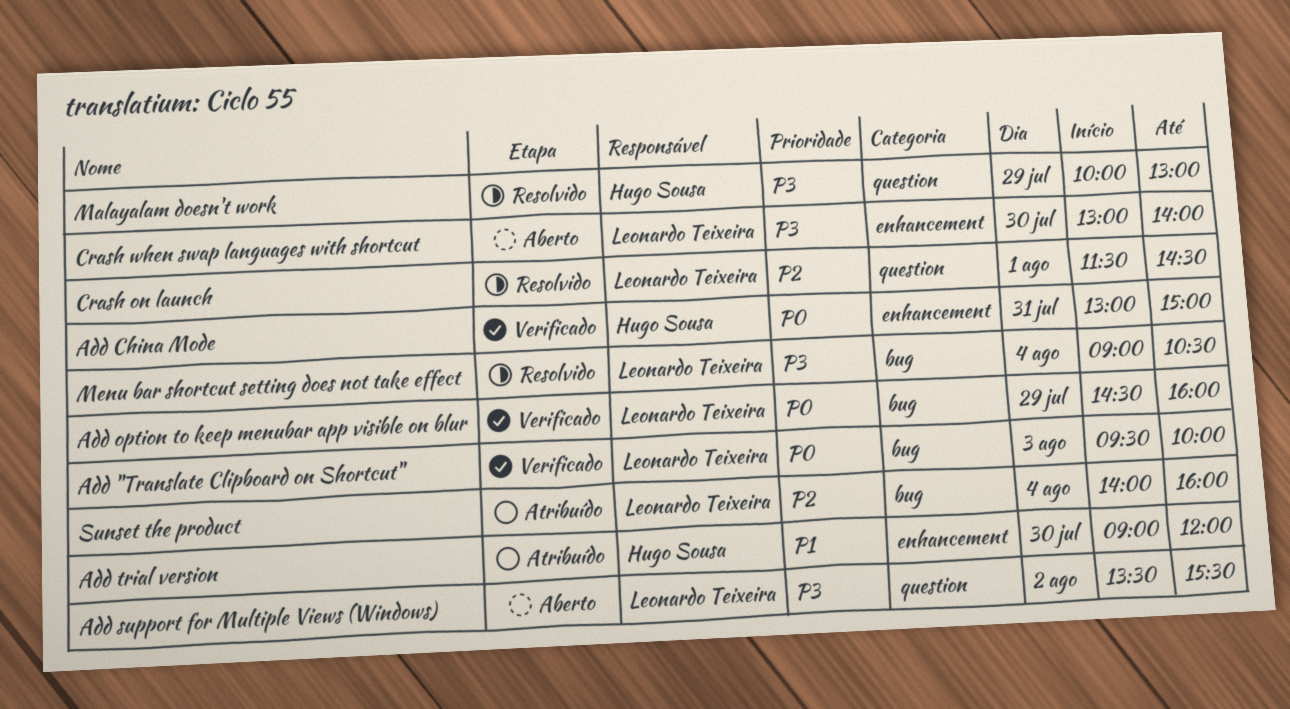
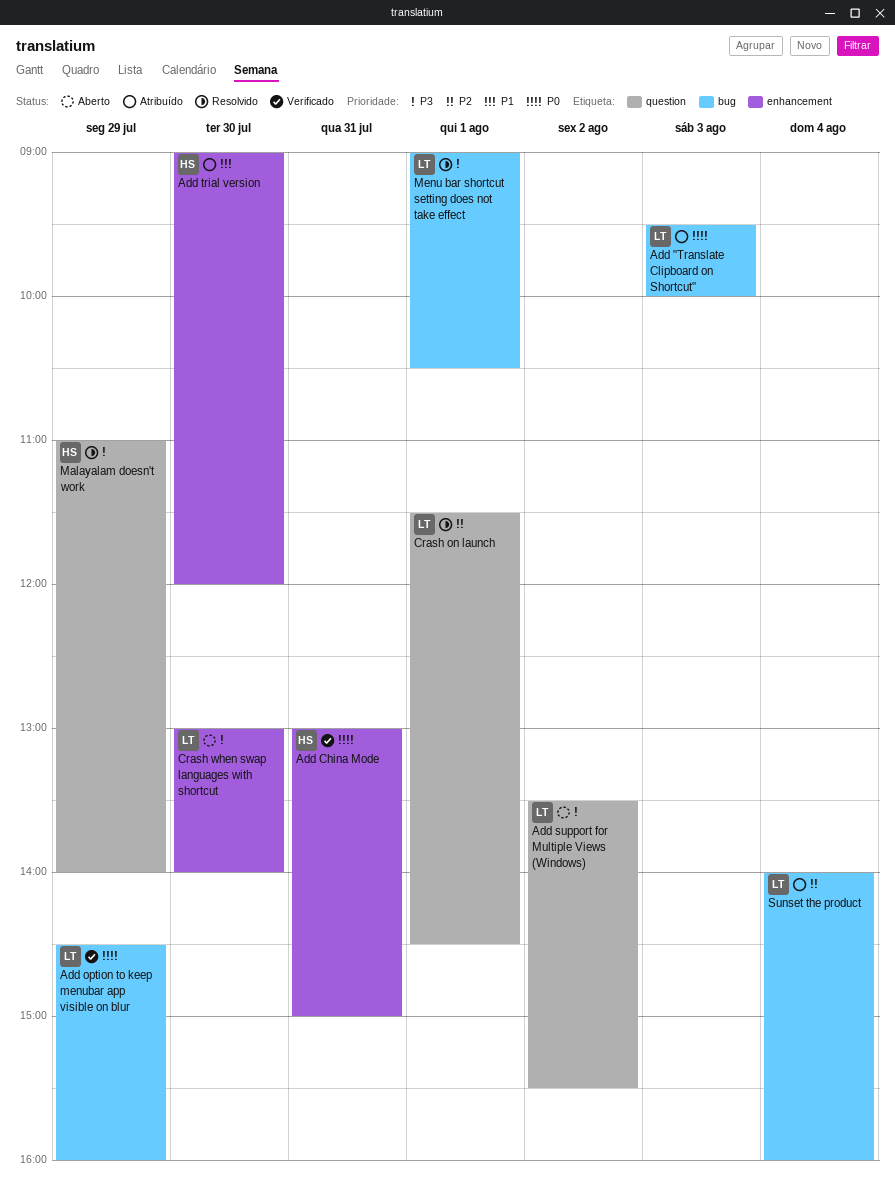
Add "Translate Clipboard on Shortcut", status: Verificado -> Atribuído
Malayalam doesn't work, begins: 10:00 -> 11:00
Malayalam doesn't work, ends: 13:00 -> 14:00
Menu bar shortcut setting does not take effect, day: Aug 4 -> Aug 1

